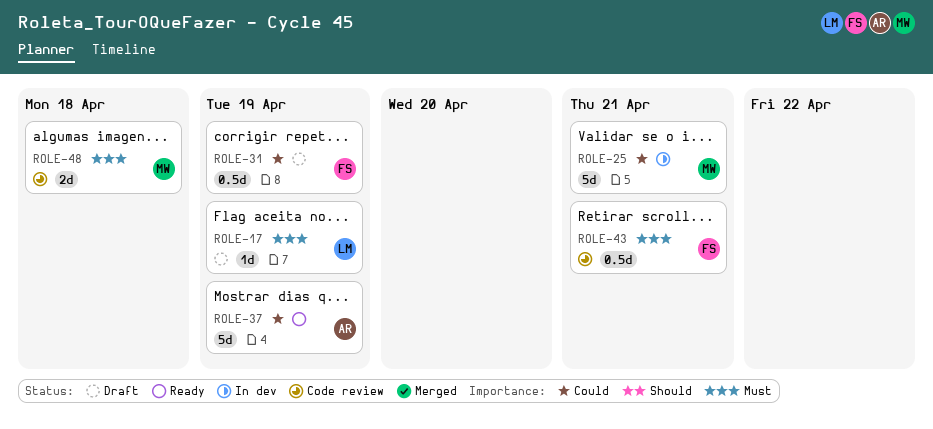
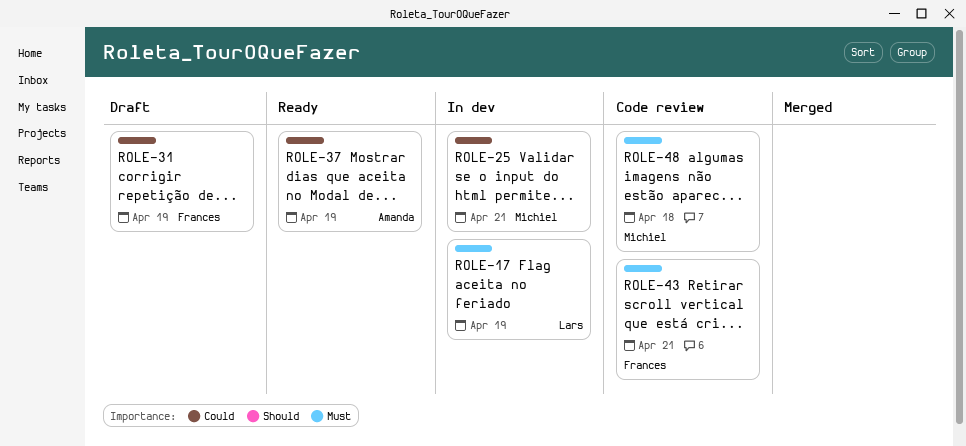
ROLE-17, status: Draft -> In dev

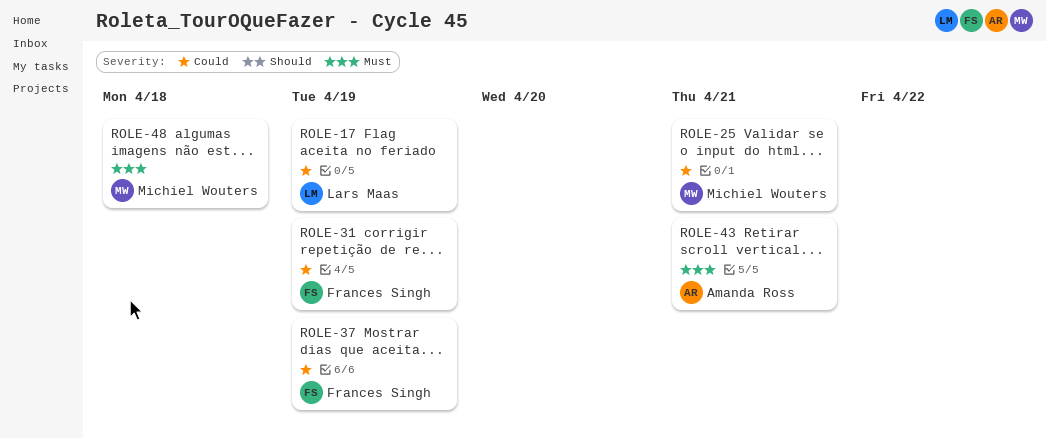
ROLE-17, priority: Must -> Could
ROLE-37, owner: Amanda Ross -> Frances Singh
ROLE-43, owner: Frances Singh -> Amanda Ross

